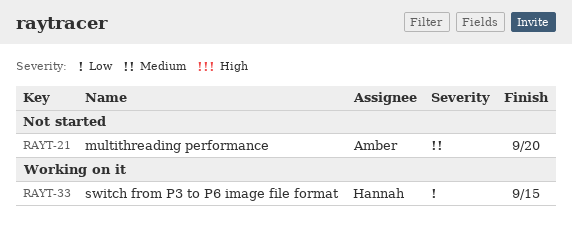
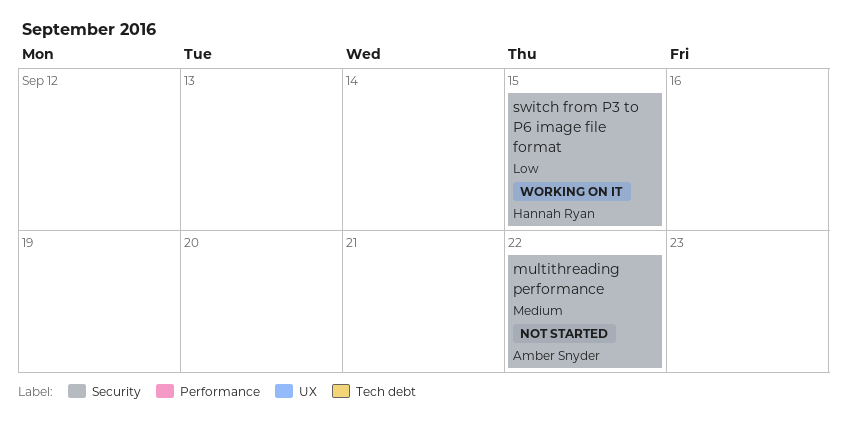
multithreading performance, due: Sep 20 -> Sep 22

